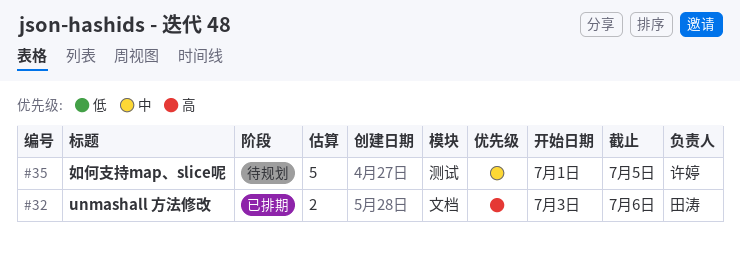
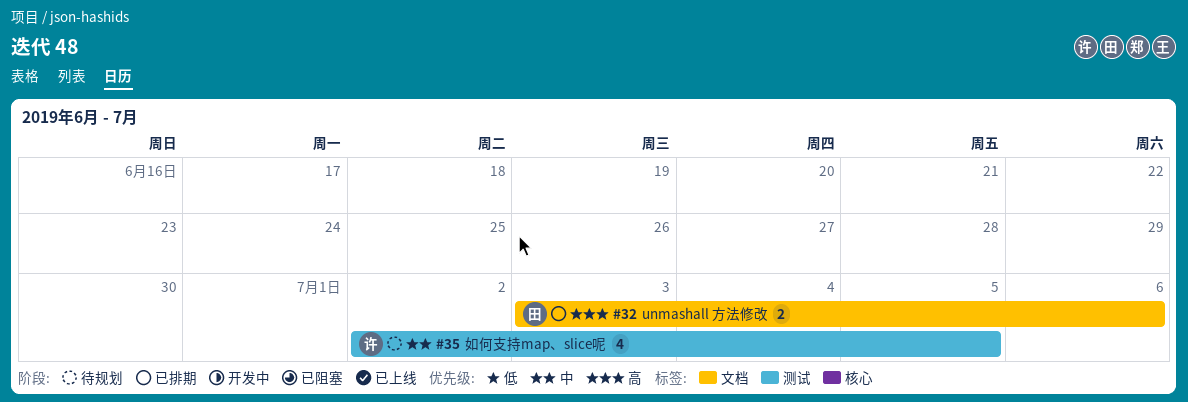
#35, estimate: 5 -> 4
#35, start: Jul 1 -> Jul 2

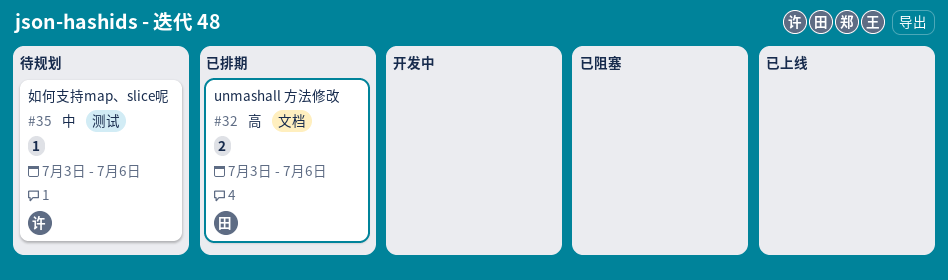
#35, estimate: 4 -> 1
#35, start: Jul 2 -> Jul 3
#35, due: Jul 5 -> Jul 6

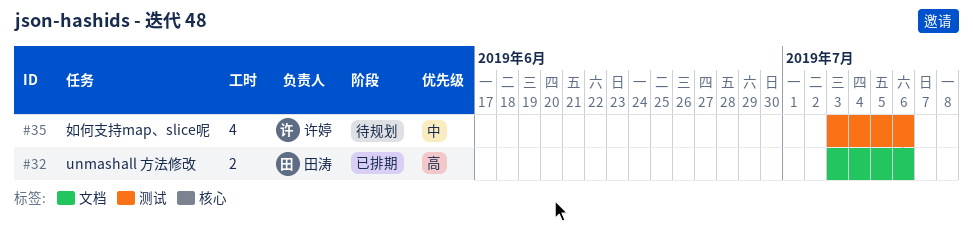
#35, estimate: 1 -> 4

